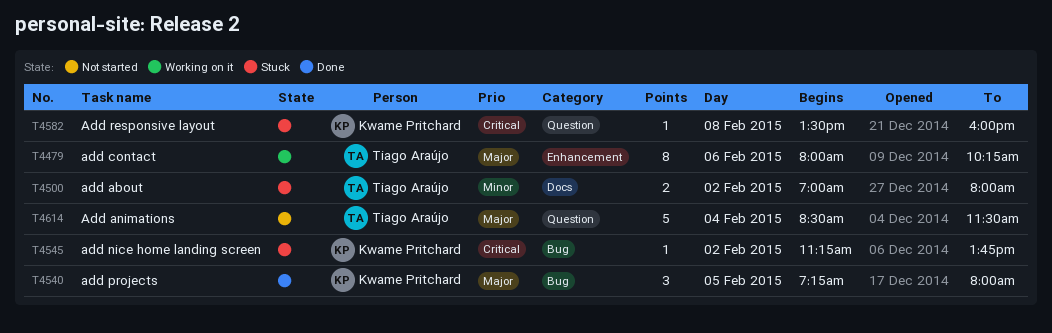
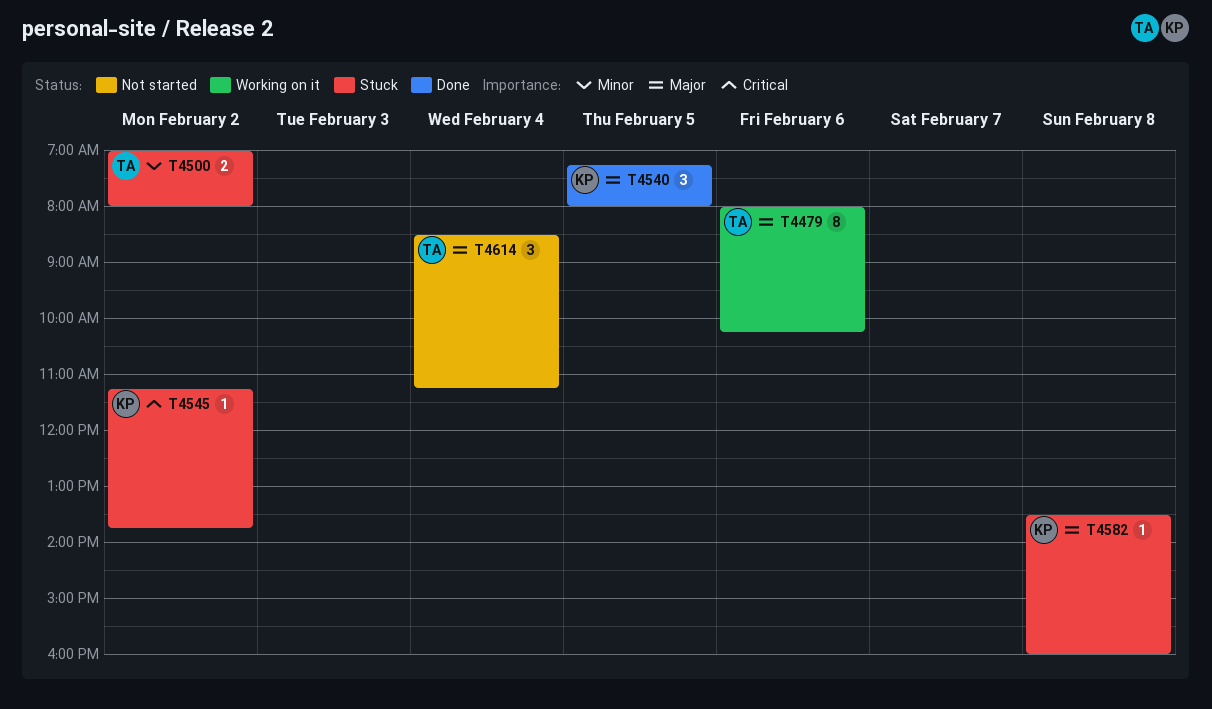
T4582, priority: Critical -> Major
T4614, estimate: 5 -> 3
T4614, ends: 11:30 -> 11:15

